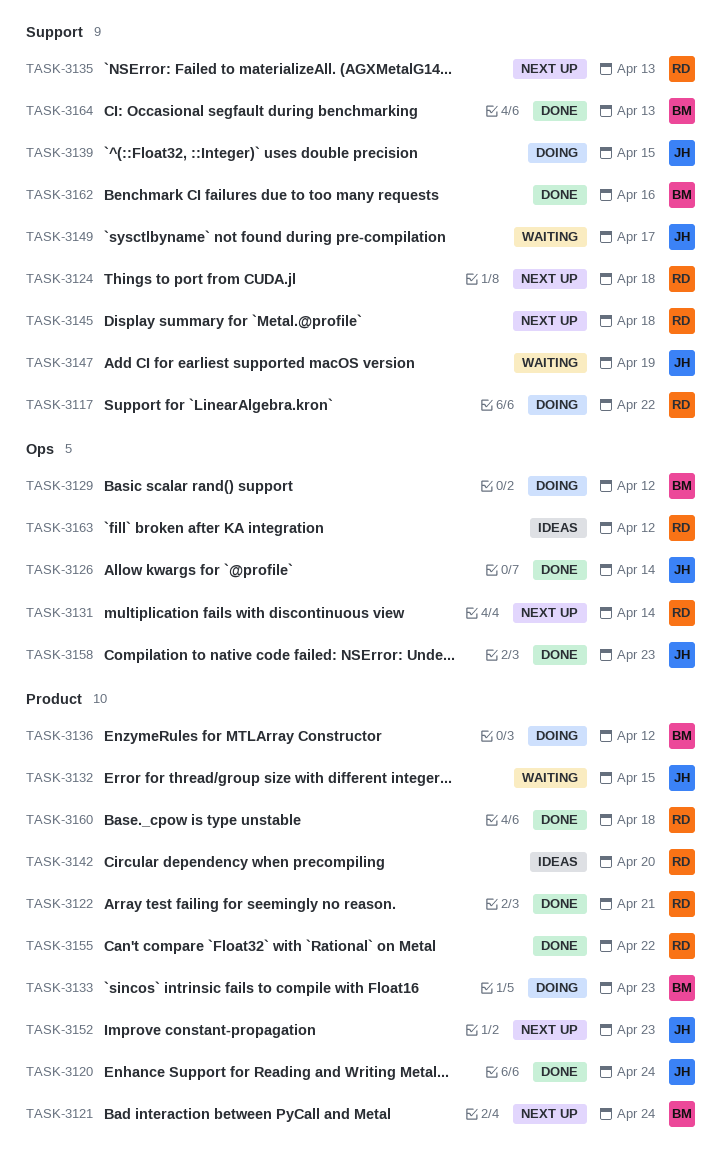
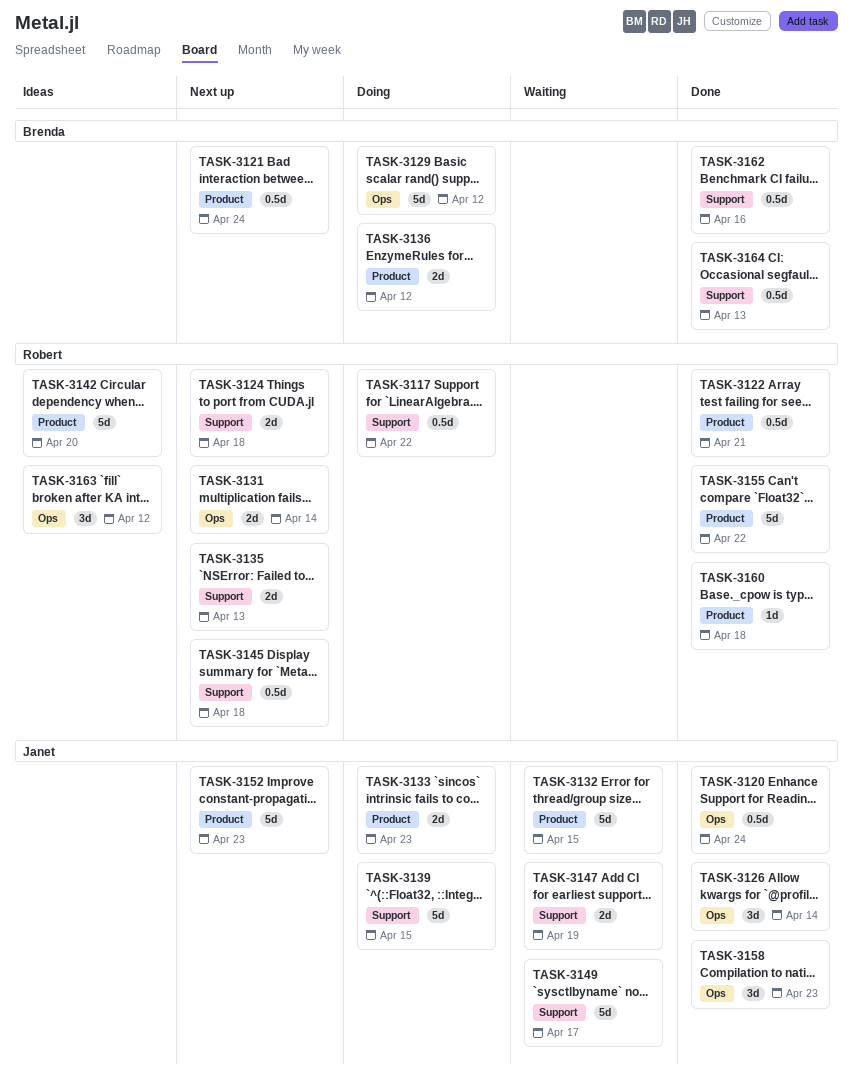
TASK-3120, label: Product -> Ops
TASK-3133, owner: Brenda -> Janet

